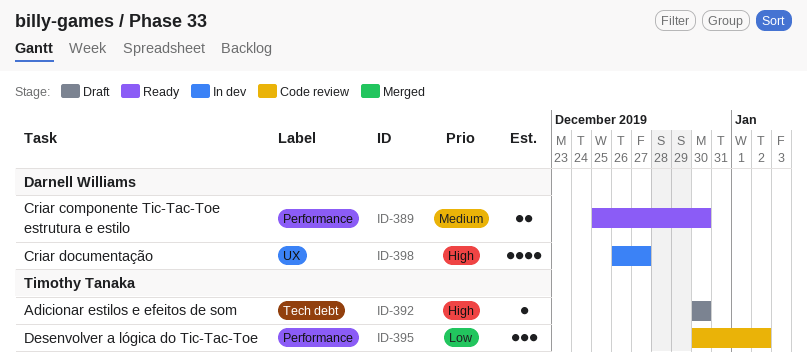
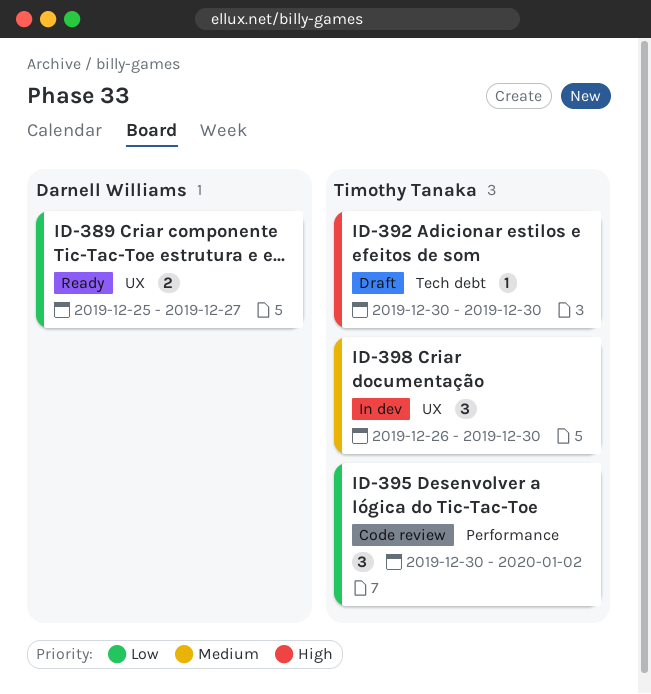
ID-389, priority: Medium -> Low
ID-389, label: Performance -> UX
ID-389, due: Dec 30 -> Dec 27
ID-398, owner: Darnell Williams -> Timothy Tanaka
ID-398, priority: High -> Medium
ID-398, estimate: 4 -> 3
ID-398, due: Dec 27 -> Dec 30

